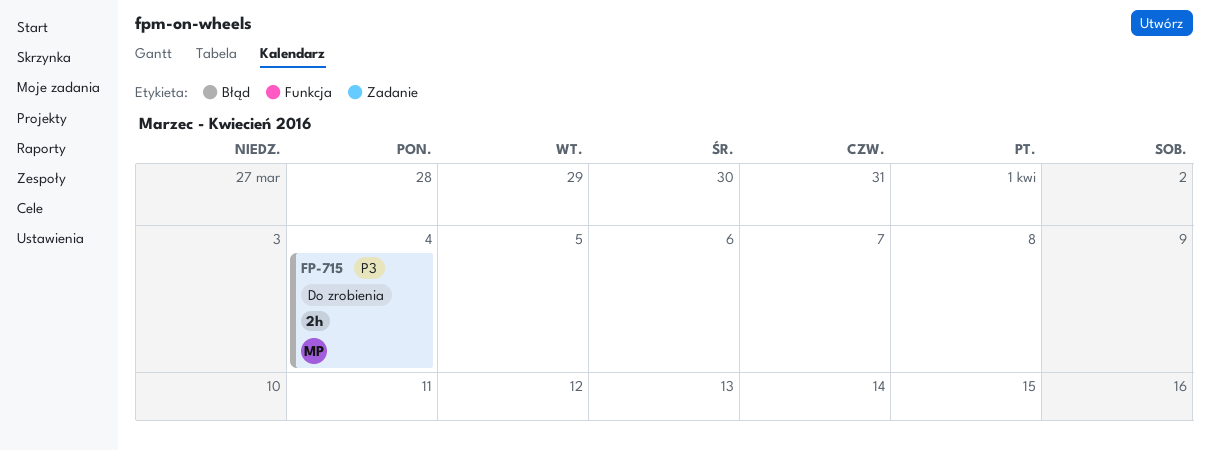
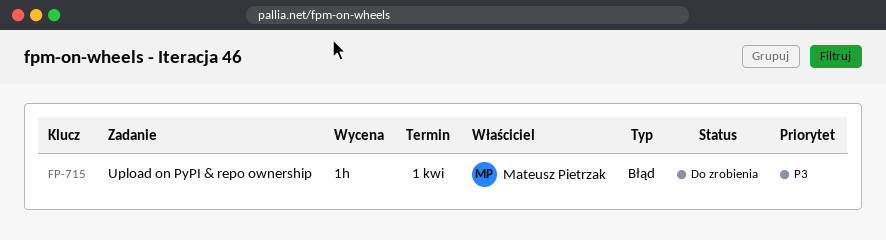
FP-715, estimate: 2h -> 1h
FP-715, due: Apr 4 -> Apr 1

